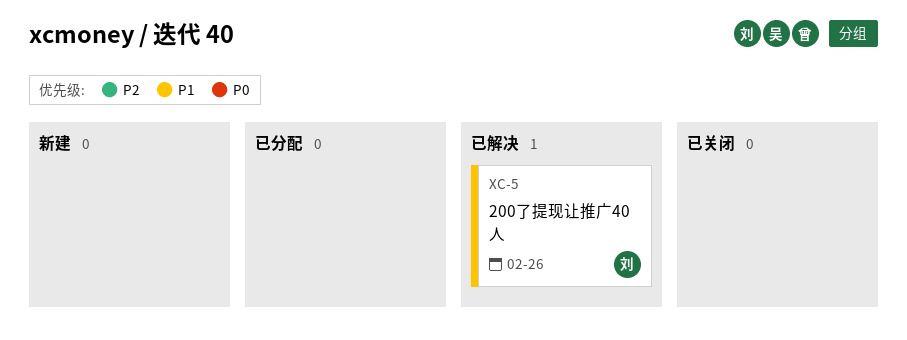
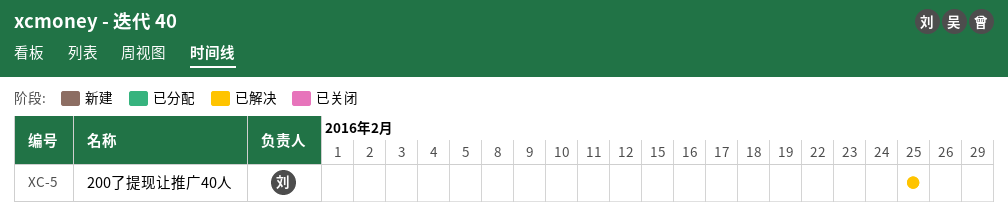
XC-5, due: Feb 26 -> Feb 25

